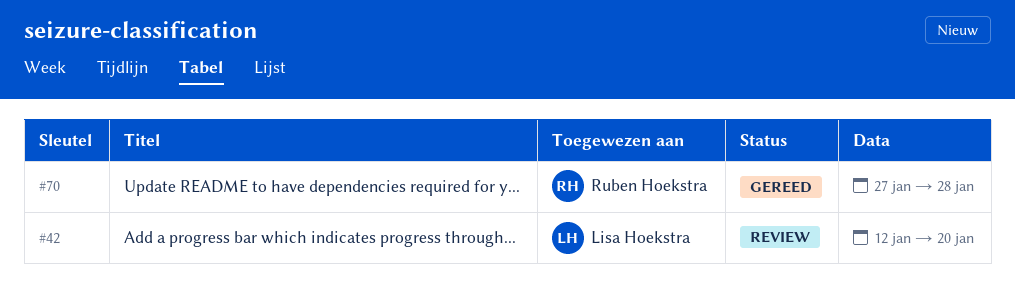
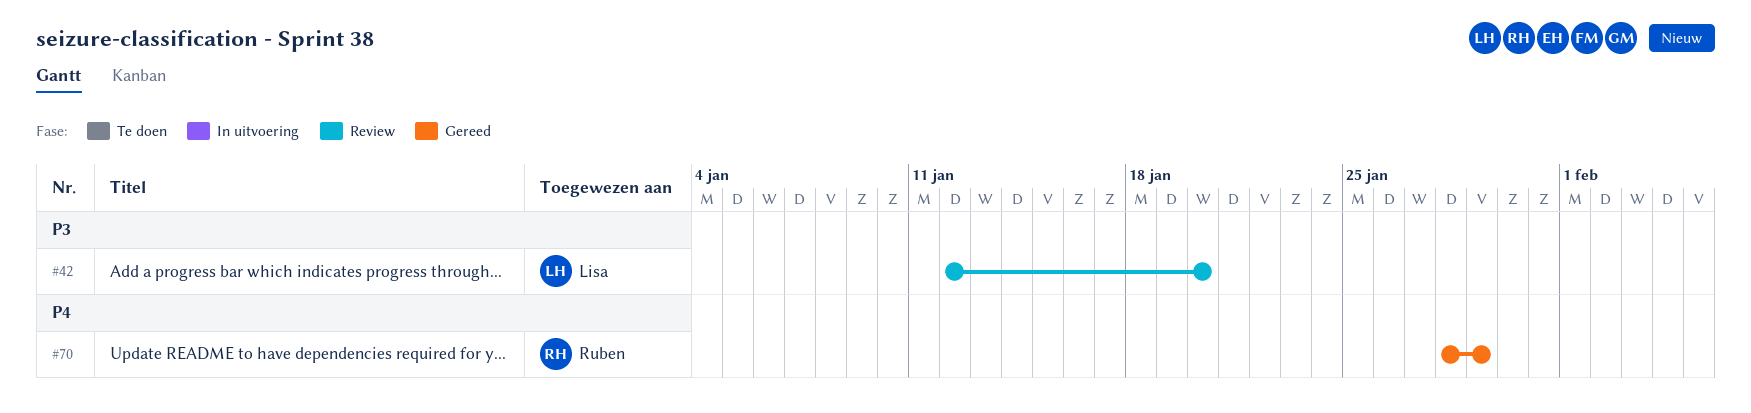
#70, start: Jan 27 -> Jan 28
#70, due: Jan 28 -> Jan 29

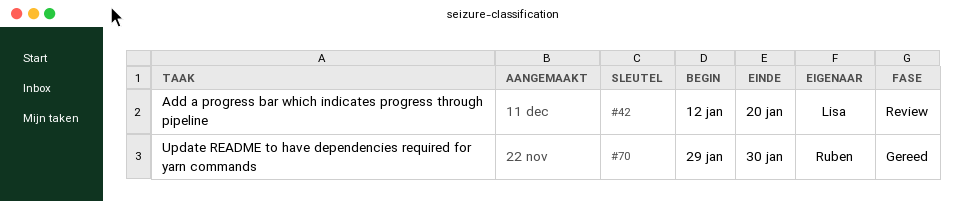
#70, start: Jan 28 -> Jan 29
#70, due: Jan 29 -> Jan 30

